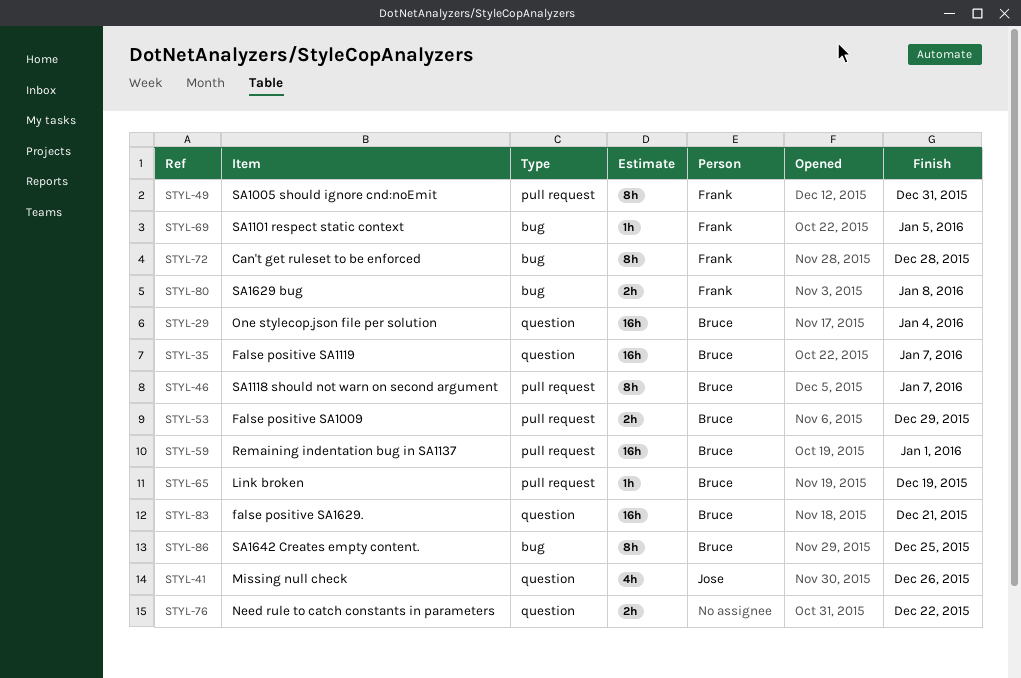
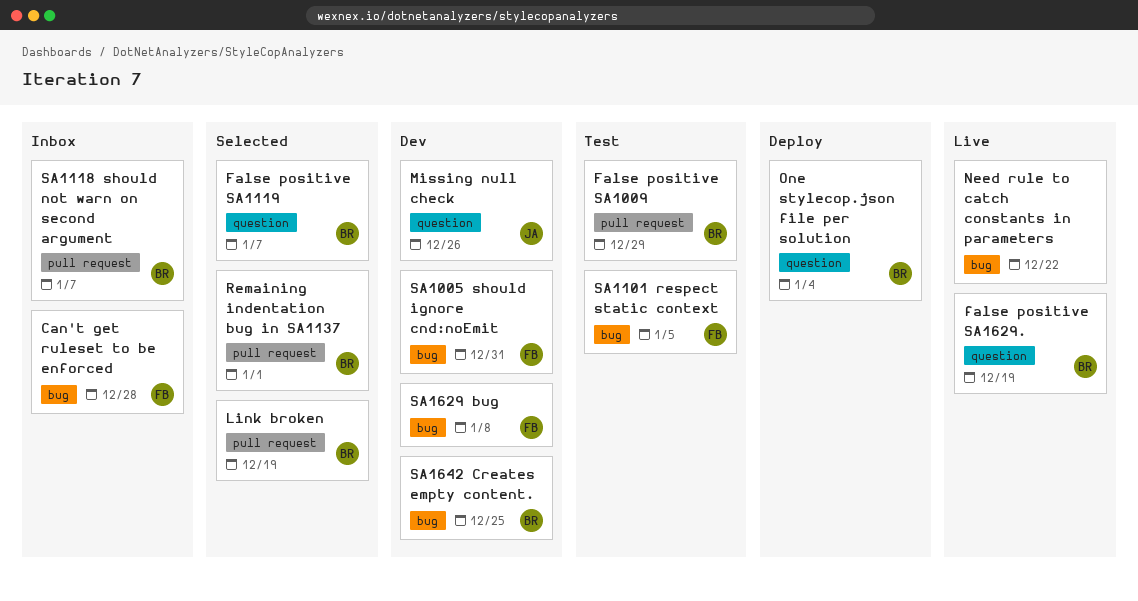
false positive SA1629., due: Dec 21 -> Dec 19
Need rule to catch constants in parameters, label: question -> bug
SA1005 should ignore cnd:noEmit, label: pull request -> bug

